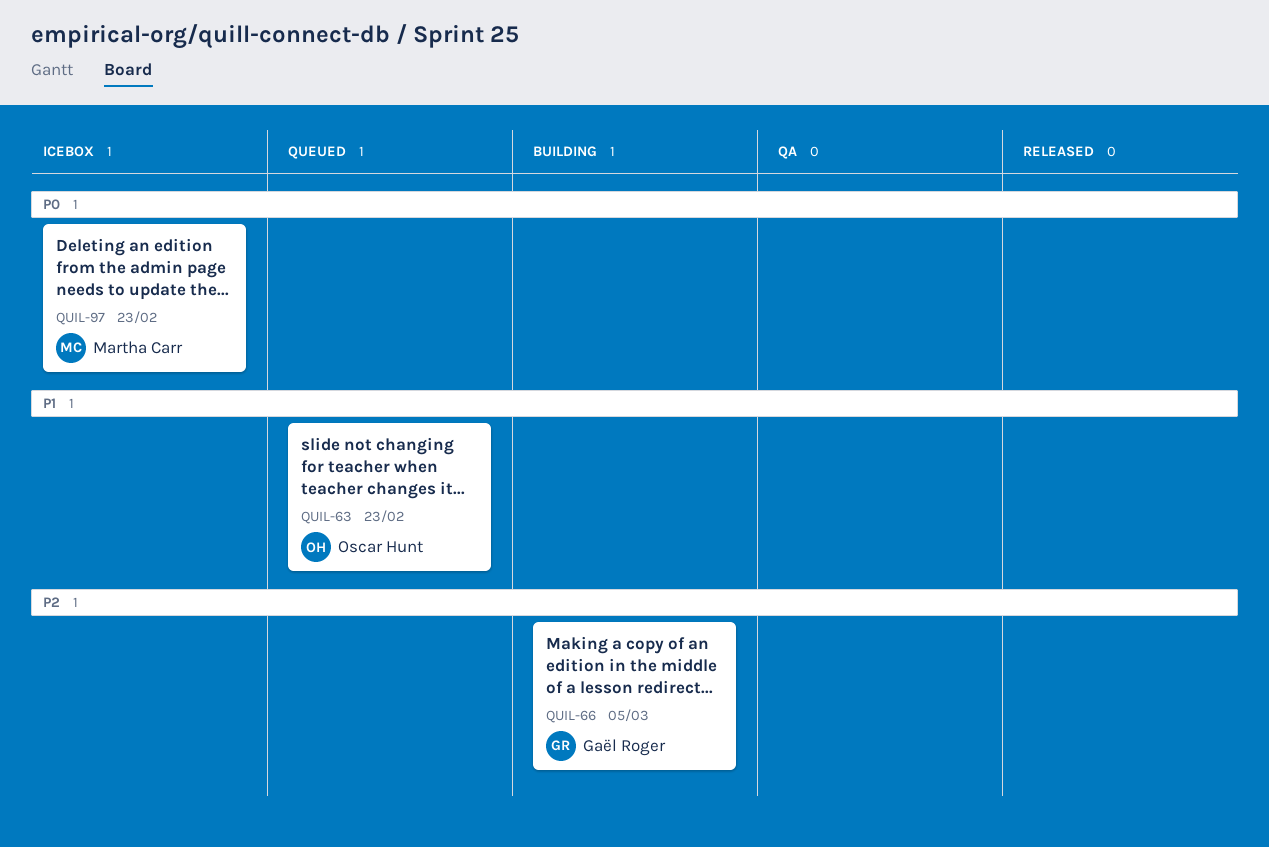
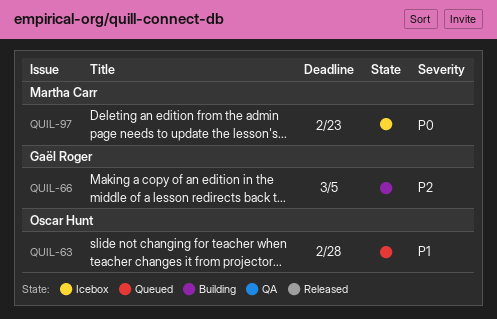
QUIL-63, due: Feb 23 -> Feb 28

